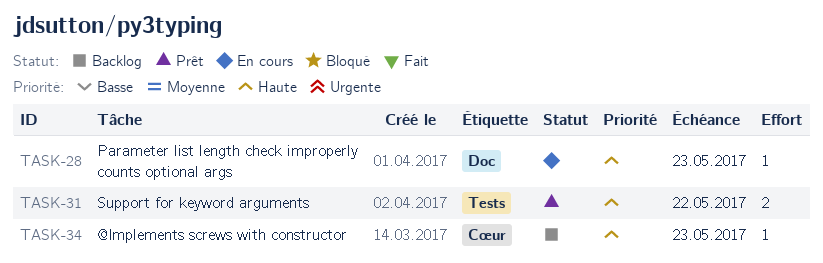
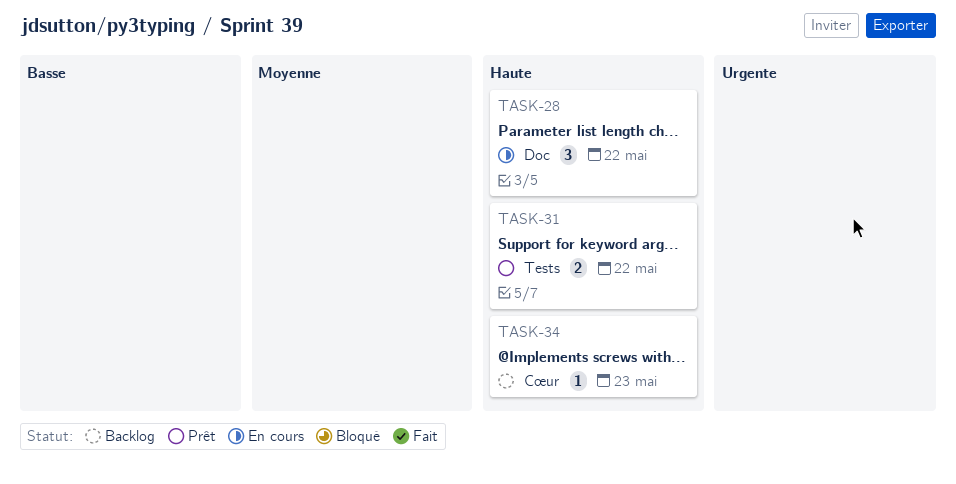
TASK-28, estimate: 1 -> 3
TASK-28, due: May 23 -> May 22

